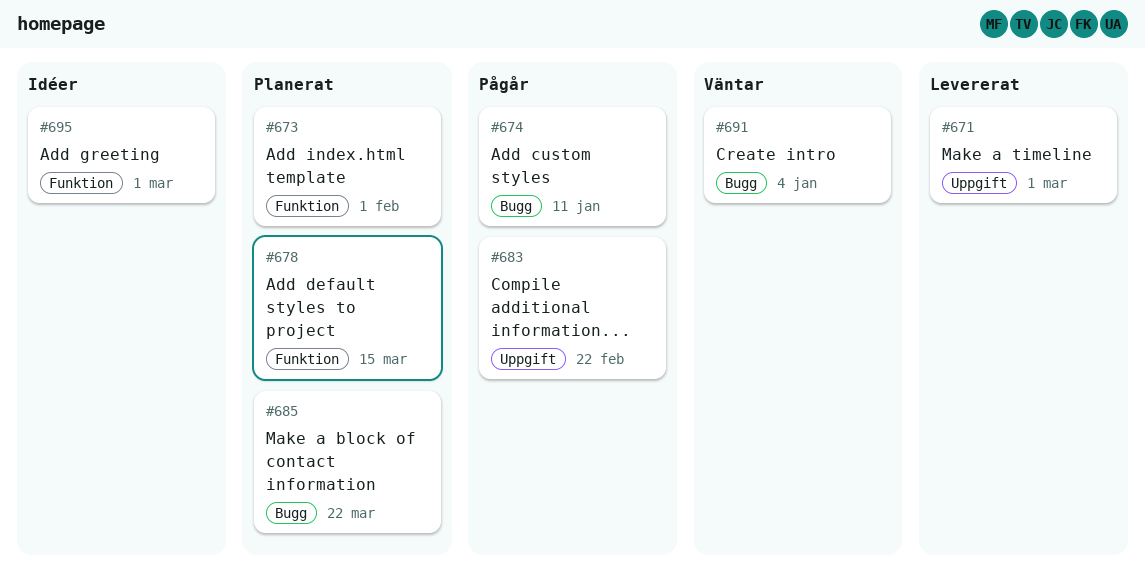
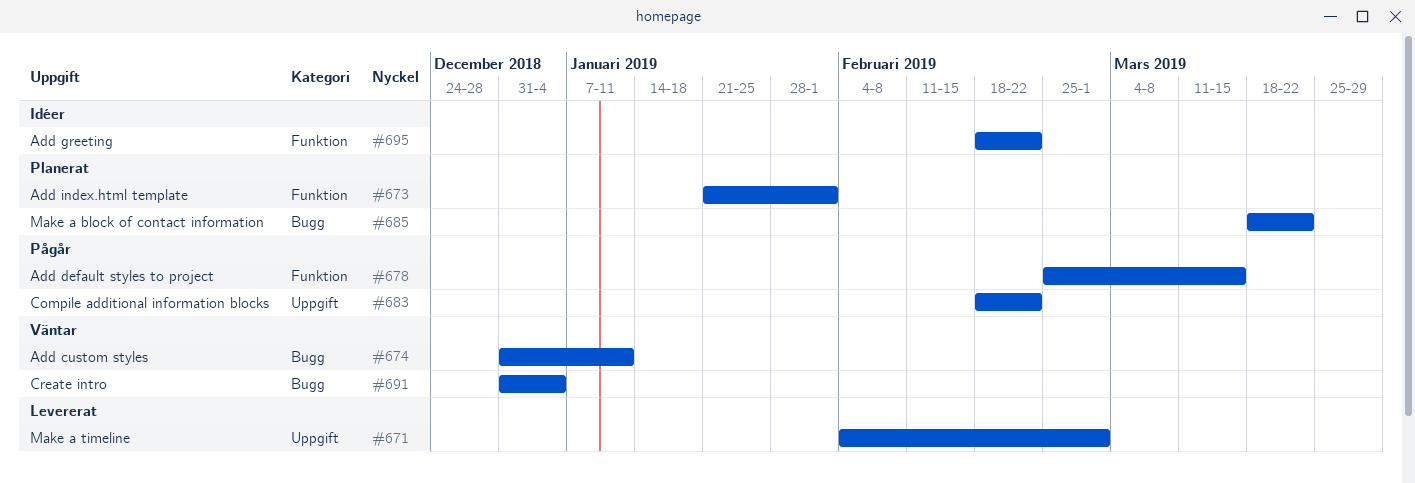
#674, status: Pågår -> Väntar
#678, status: Planerat -> Pågår
#695, due: Mar 1 -> Feb 22

